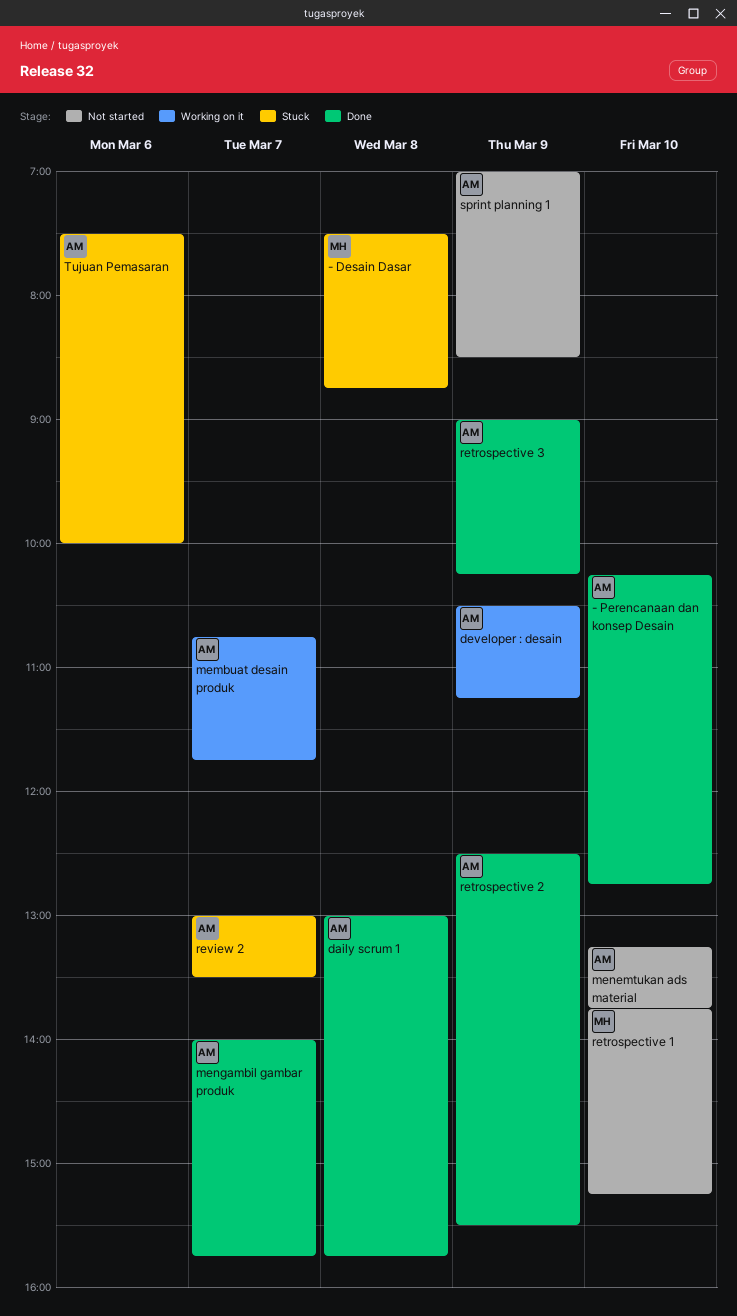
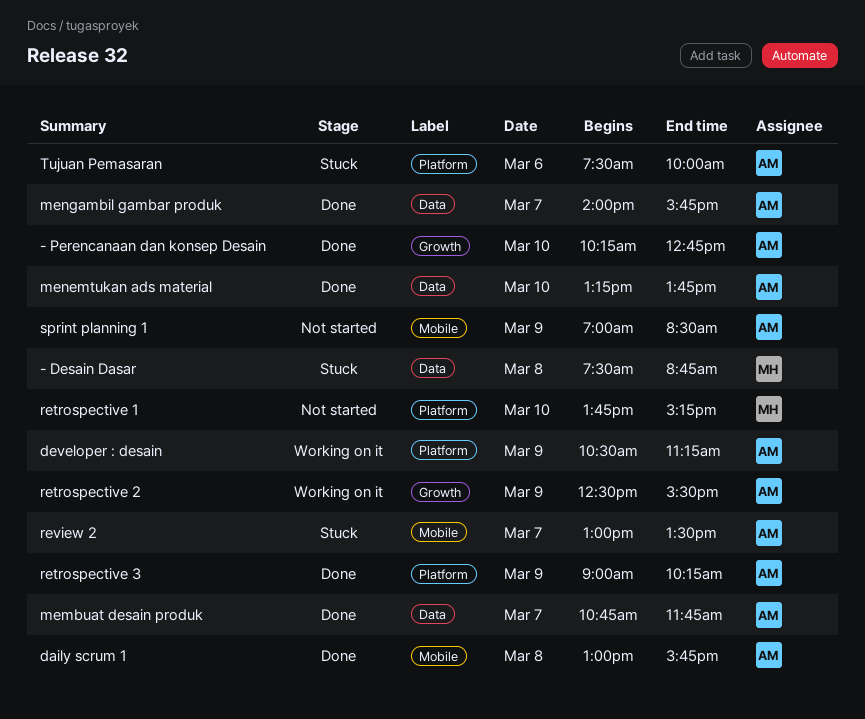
membuat desain produk, status: Working on it -> Done
menemtukan ads material, status: Not started -> Done
retrospective 2, status: Done -> Working on it

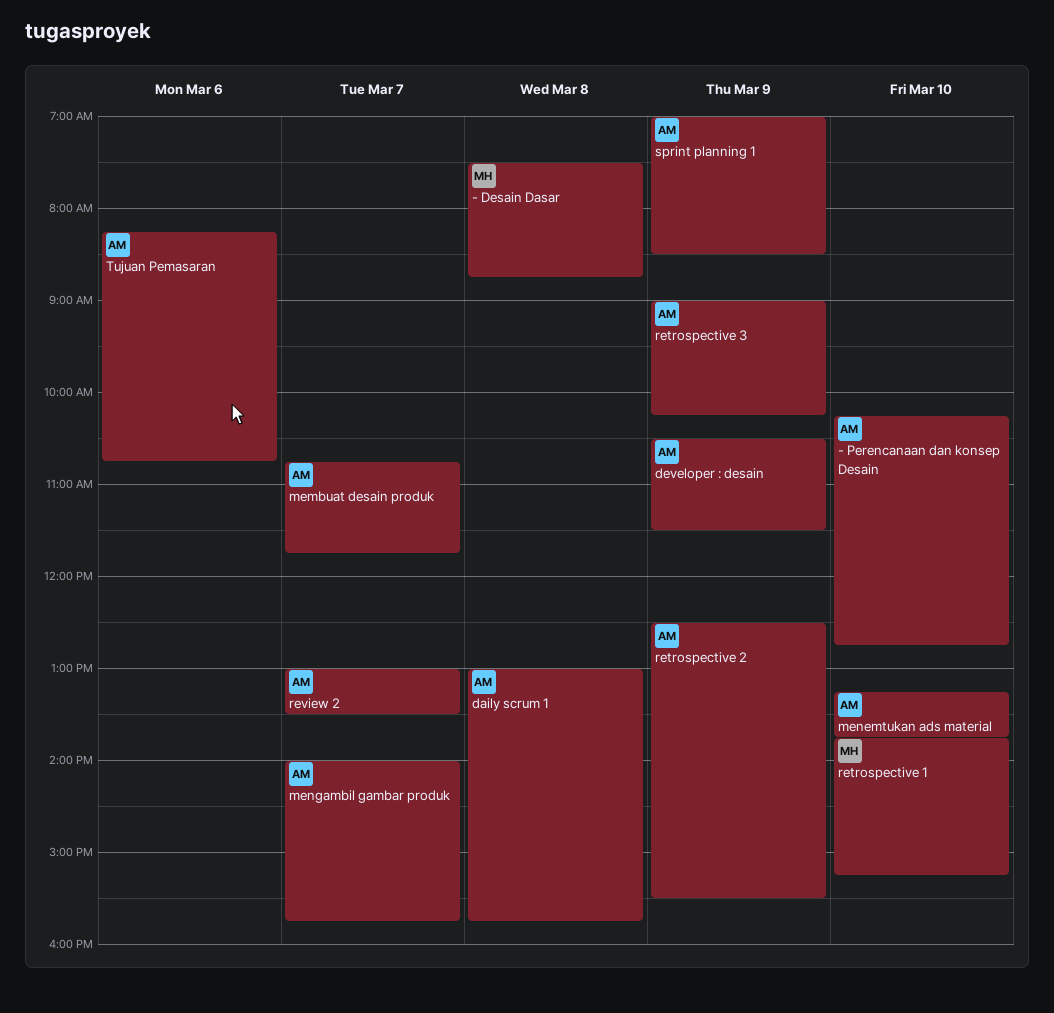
developer : desain, ends: 11:15 -> 11:30
Tujuan Pemasaran, begins: 07:30 -> 08:15
Tujuan Pemasaran, ends: 10:00 -> 10:45

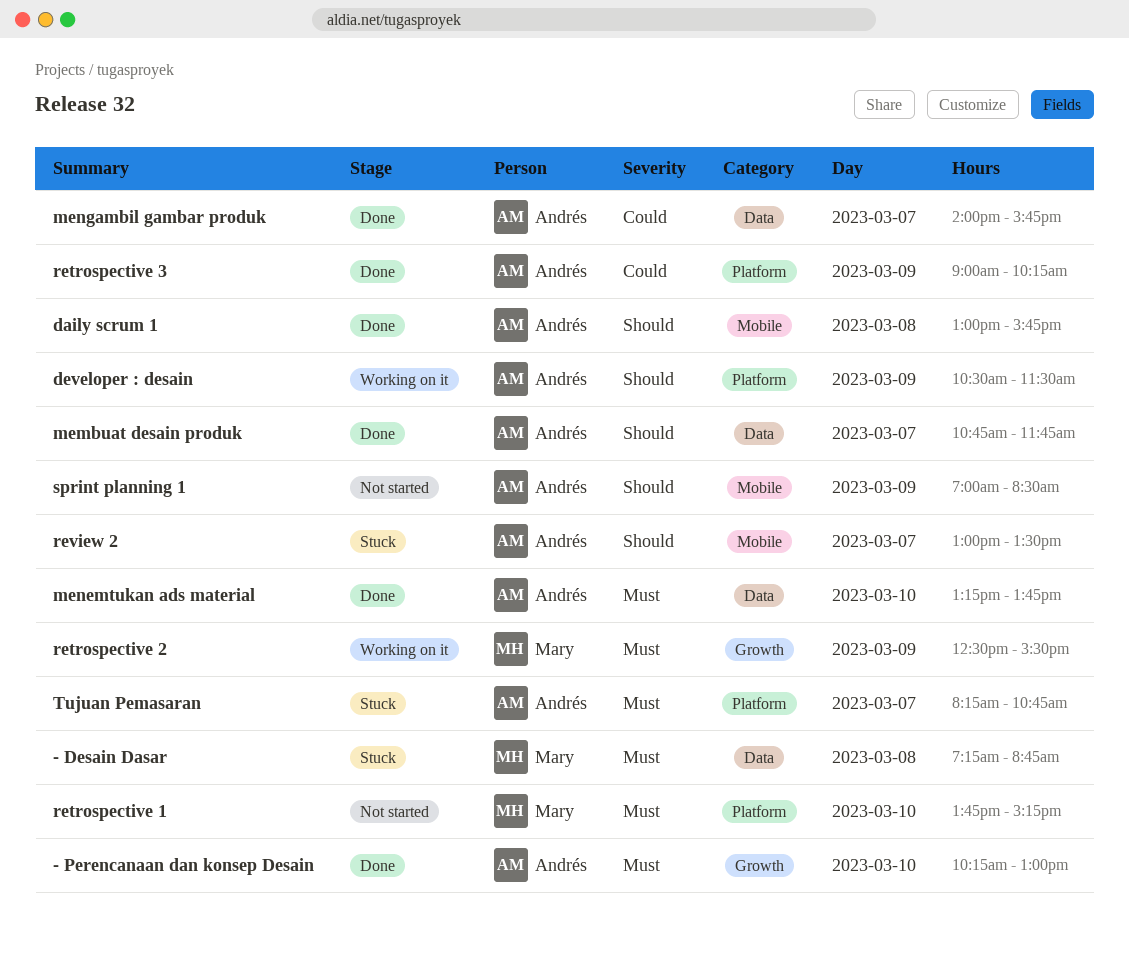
- Desain Dasar, begins: 07:30 -> 07:15
- Perencanaan dan konsep Desain, ends: 12:45 -> 13:00
retrospective 2, owner: Andrés -> Mary
Tujuan Pemasaran, day: Mar 6 -> Mar 7

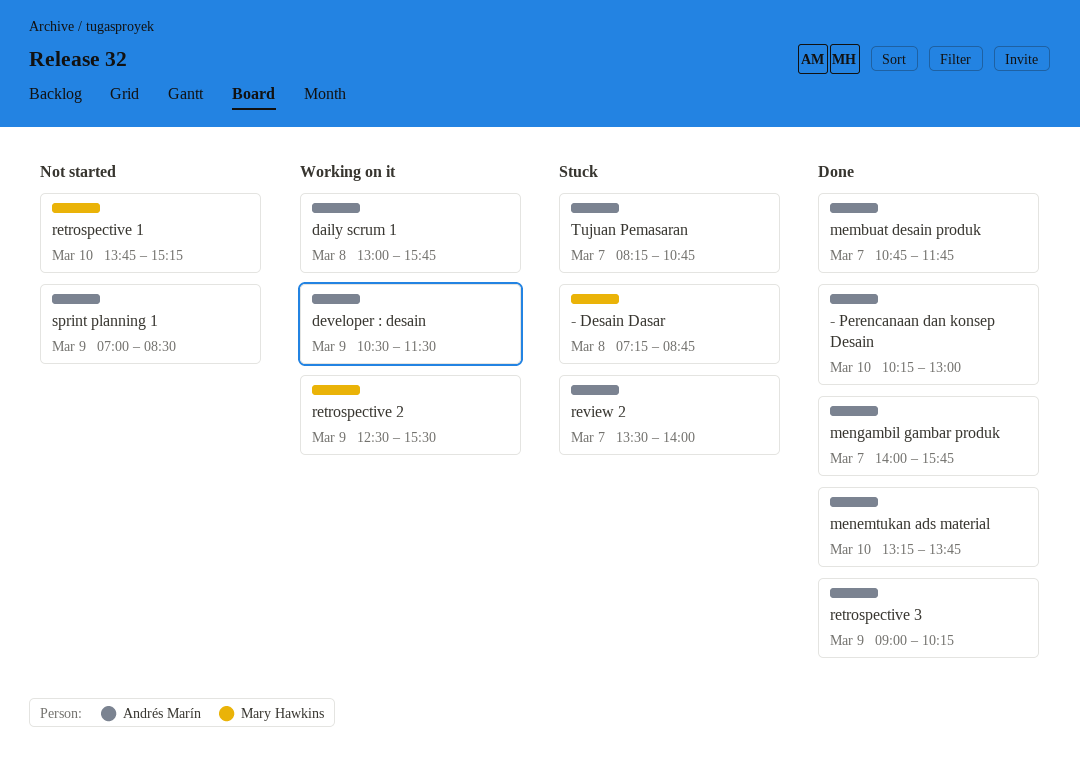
daily scrum 1, status: Done -> Working on it
review 2, begins: 13:00 -> 13:30
review 2, ends: 13:30 -> 14:00

